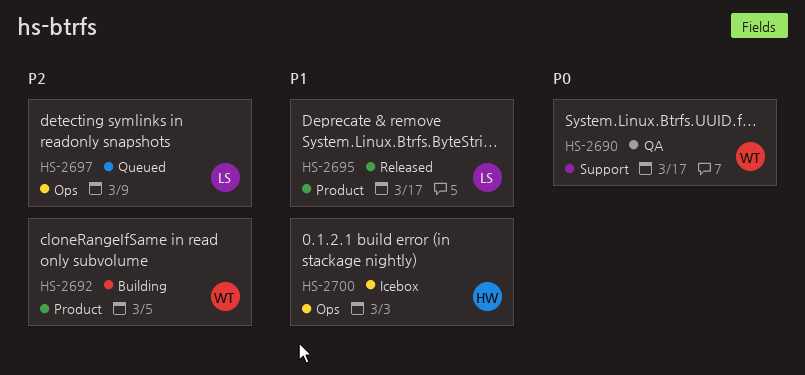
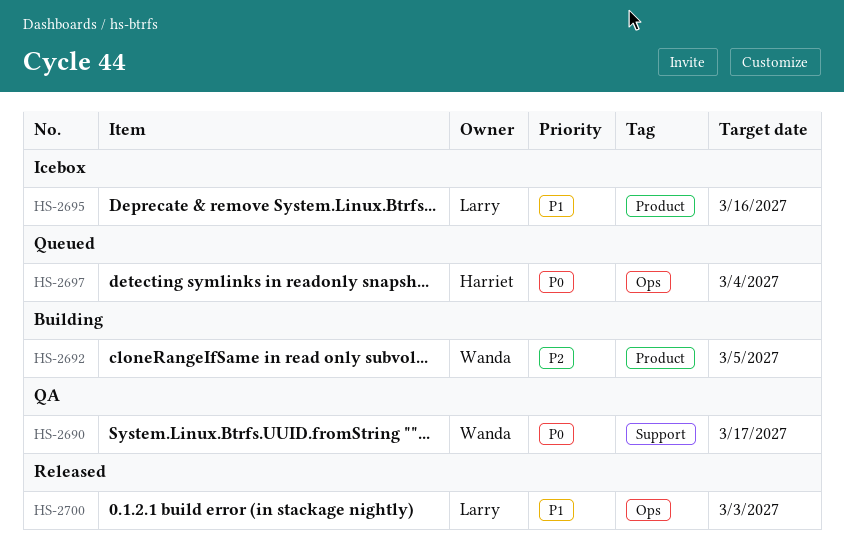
HS-2695, status: Released -> Icebox
HS-2695, due: Mar 17 -> Mar 16
HS-2697, owner: Larry -> Harriet
HS-2697, priority: P2 -> P0
HS-2697, due: Mar 9 -> Mar 4
HS-2700, status: Icebox -> Released
HS-2700, owner: Harriet -> Larry

